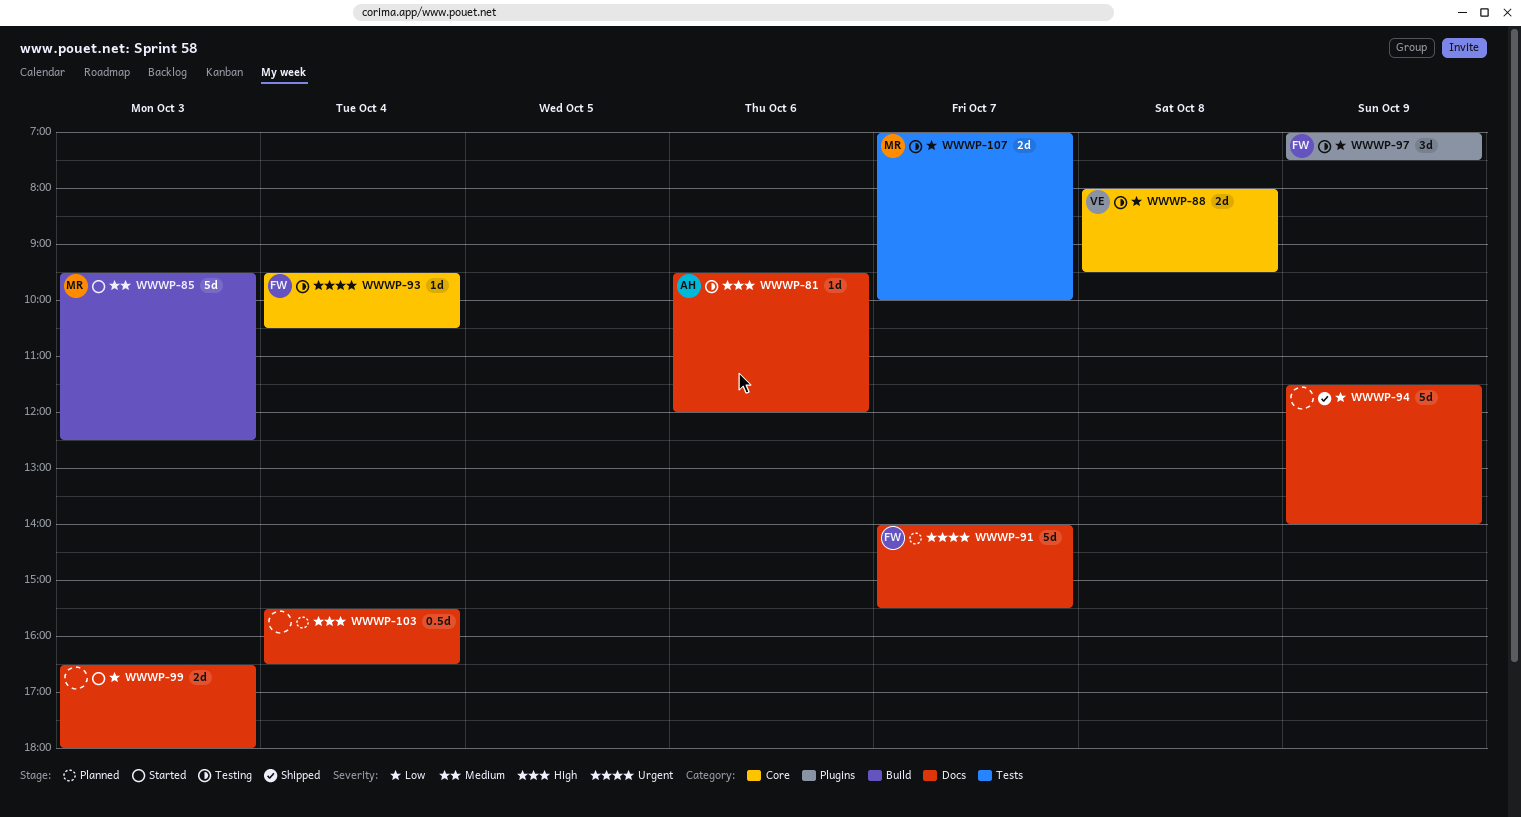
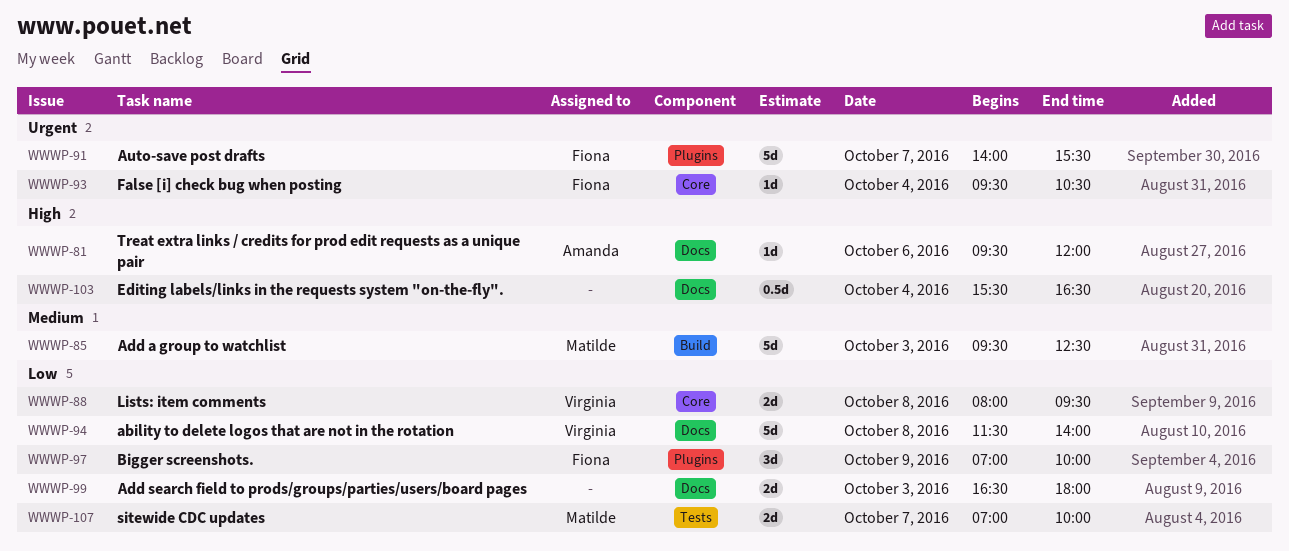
WWWP-91, label: Docs -> Plugins
WWWP-94, owner: none -> Virginia
WWWP-94, day: Oct 9 -> Oct 8
WWWP-97, ends: 07:30 -> 10:00

